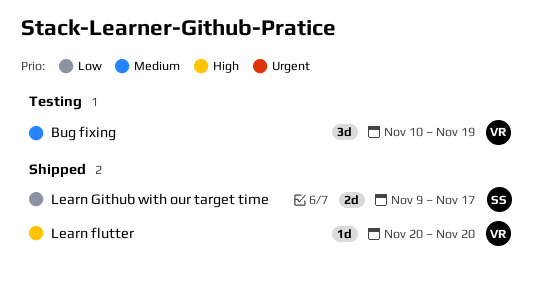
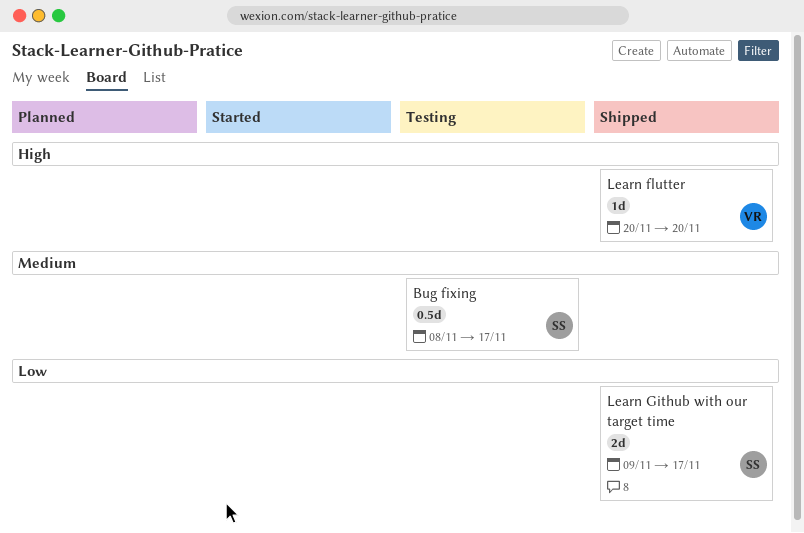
Bug fixing, owner: VR -> SS
Bug fixing, estimate: 3d -> 0.5d
Bug fixing, start: Nov 10 -> Nov 8
Bug fixing, due: Nov 19 -> Nov 17

